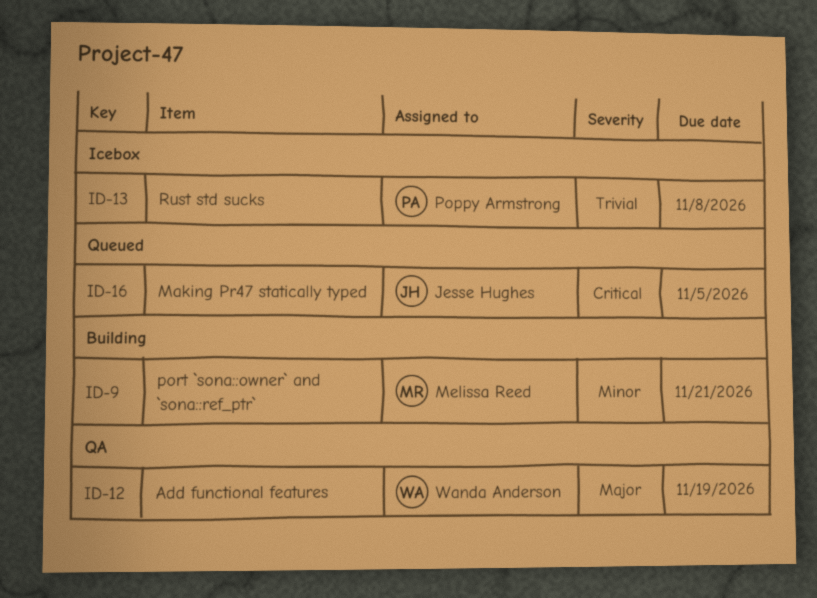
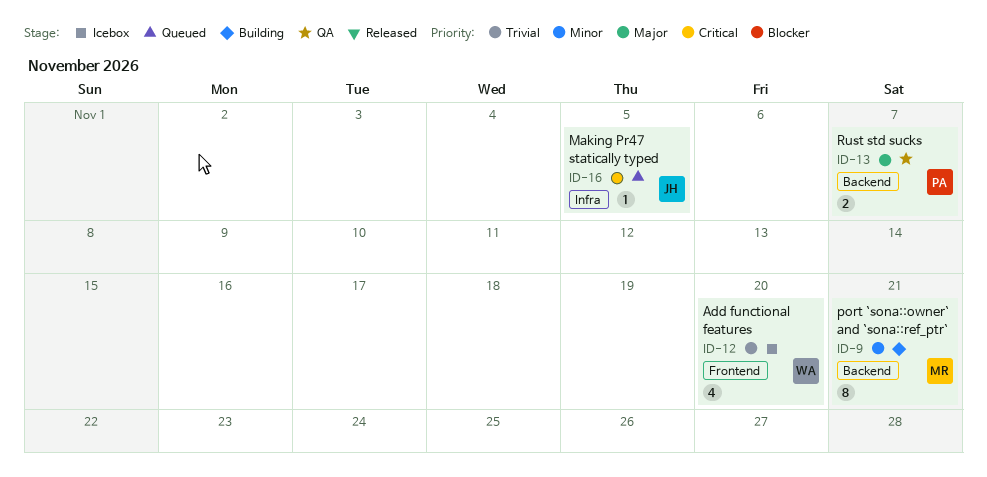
ID-12, status: QA -> Icebox
ID-12, priority: Major -> Trivial
ID-12, due: Nov 19 -> Nov 20
ID-13, status: Icebox -> QA
ID-13, priority: Trivial -> Major
ID-13, due: Nov 8 -> Nov 7

